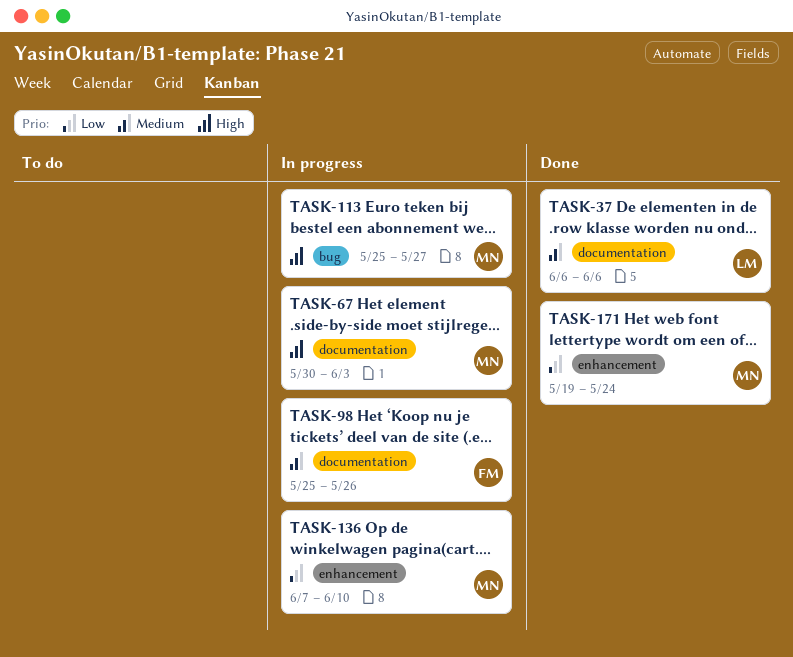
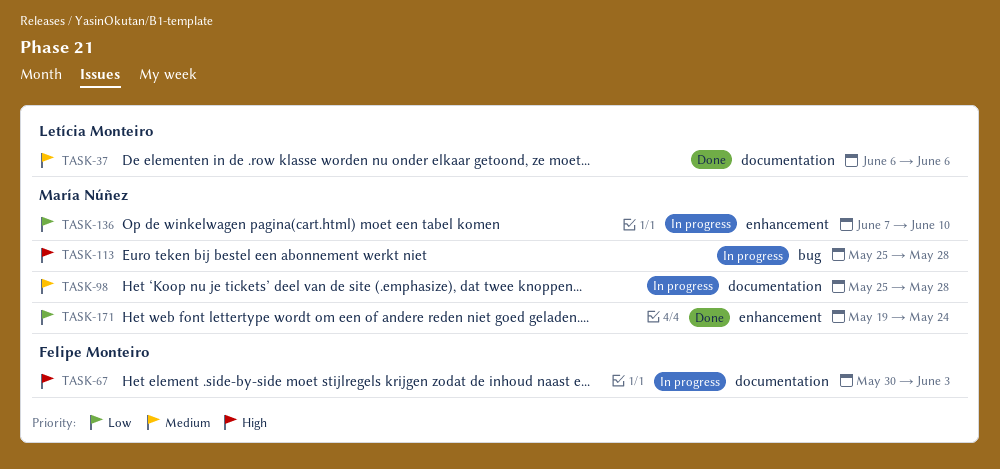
TASK-67, owner: María Núñez -> Felipe Monteiro
TASK-98, owner: Felipe Monteiro -> María Núñez
TASK-98, due: May 26 -> May 28
TASK-113, due: May 27 -> May 28

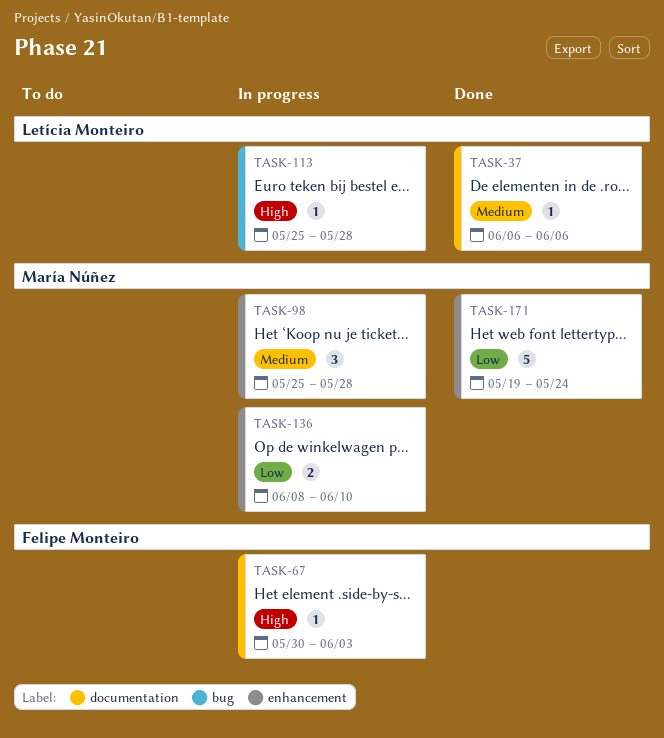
TASK-98, label: documentation -> enhancement
TASK-113, owner: María Núñez -> Letícia Monteiro
TASK-136, start: Jun 7 -> Jun 8

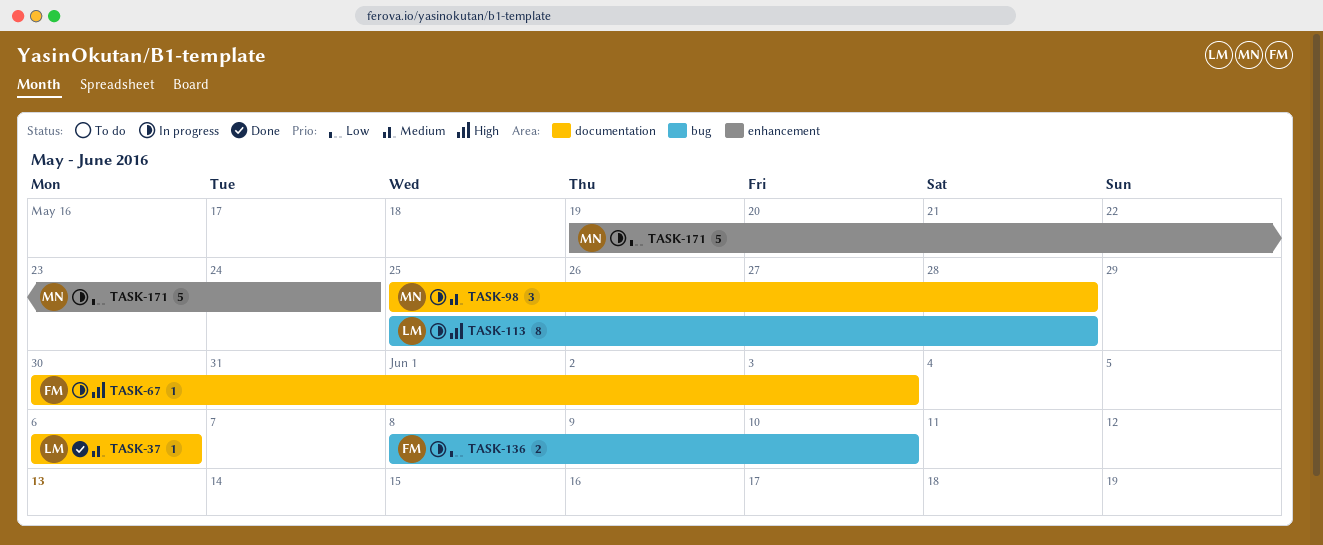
TASK-98, label: enhancement -> documentation
TASK-113, estimate: 1 -> 8
TASK-136, owner: María Núñez -> Felipe Monteiro
TASK-136, label: enhancement -> bug
TASK-171, status: Done -> In progress

